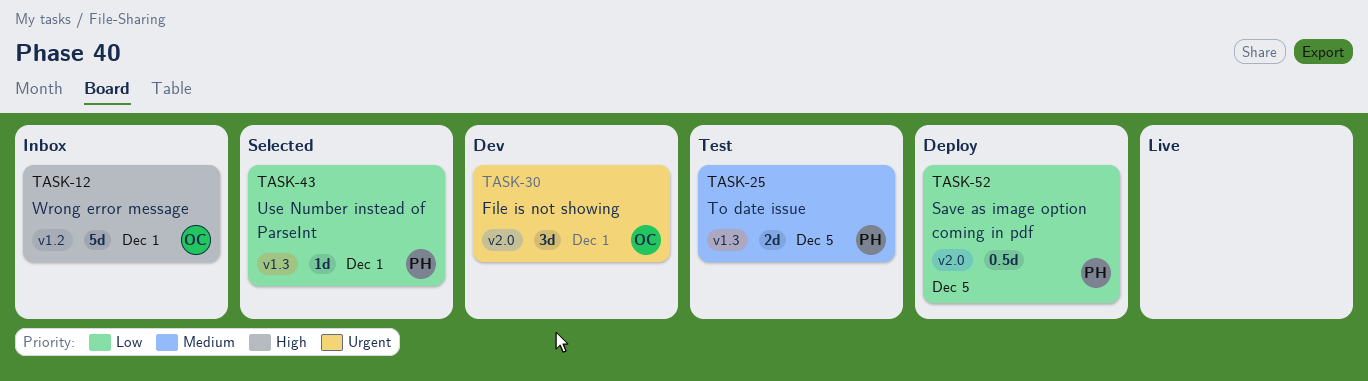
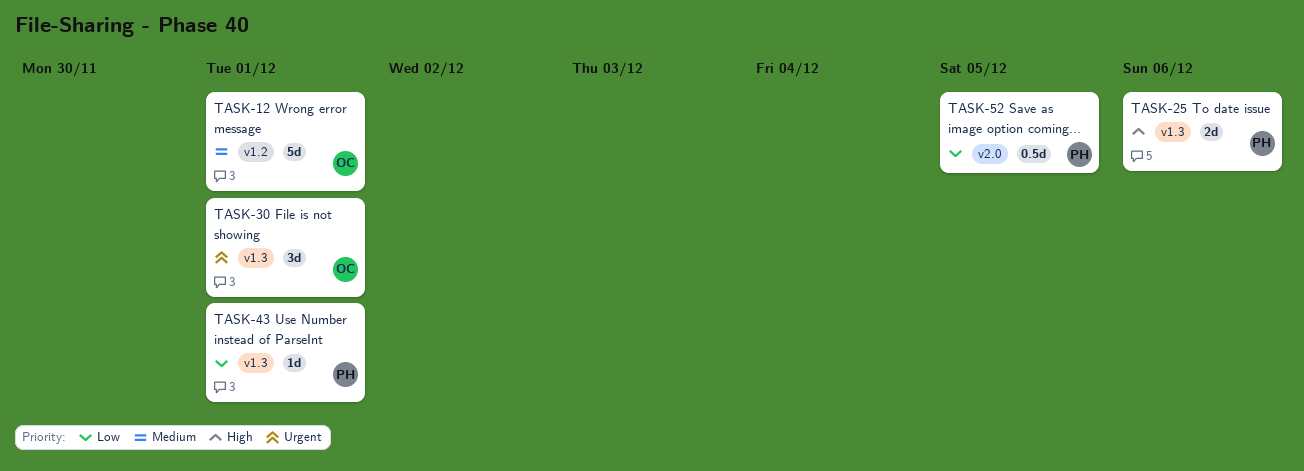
TASK-12, priority: High -> Medium
TASK-25, priority: Medium -> High
TASK-25, due: Dec 5 -> Dec 6
TASK-30, label: v2.0 -> v1.3

